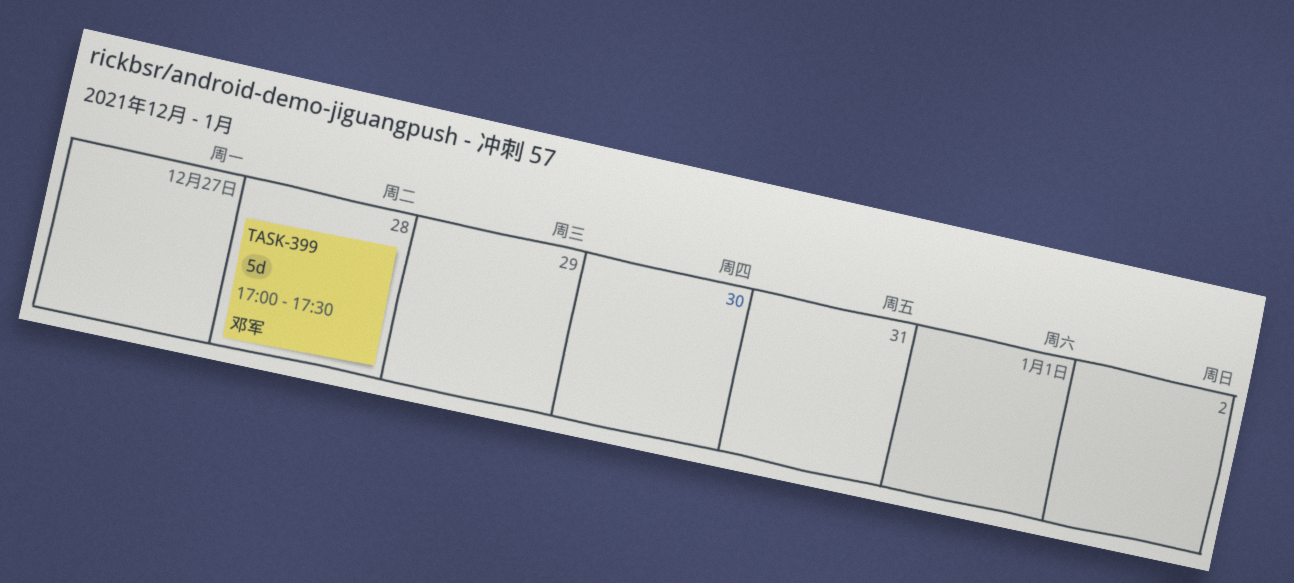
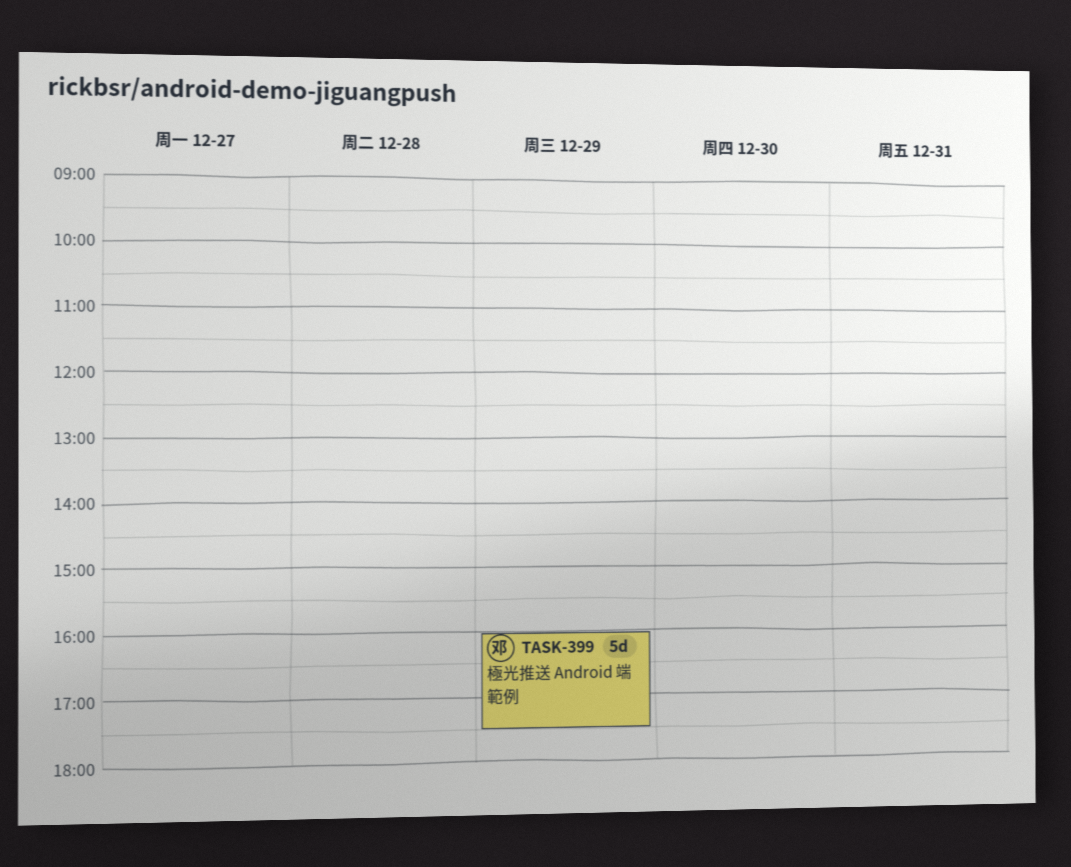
TASK-399, day: Dec 28 -> Dec 29
TASK-399, begins: 17:00 -> 16:00

